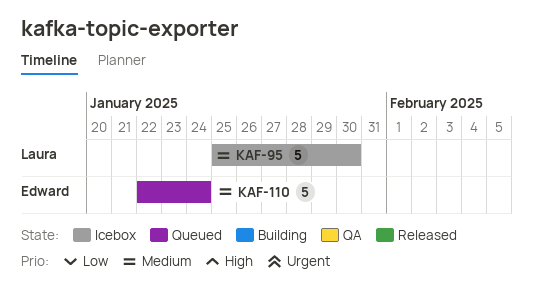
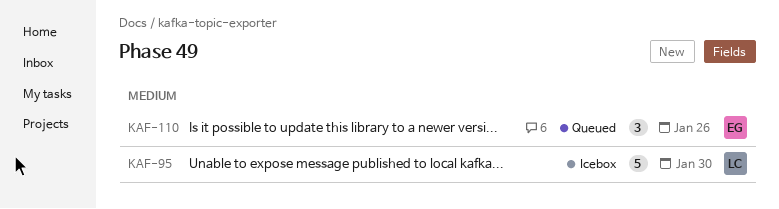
KAF-110, estimate: 5 -> 3
KAF-110, due: Jan 24 -> Jan 26

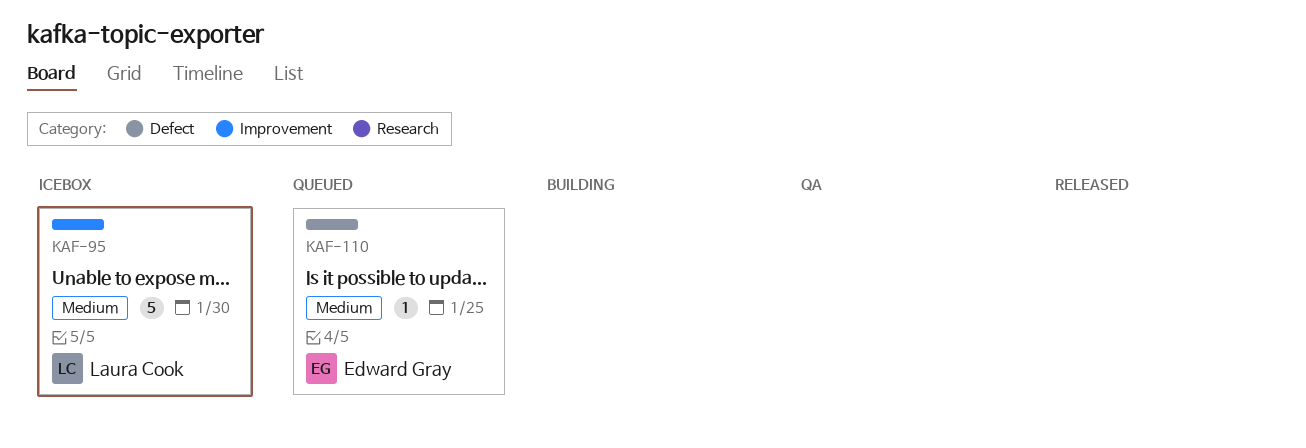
KAF-110, estimate: 3 -> 1
KAF-110, due: Jan 26 -> Jan 25

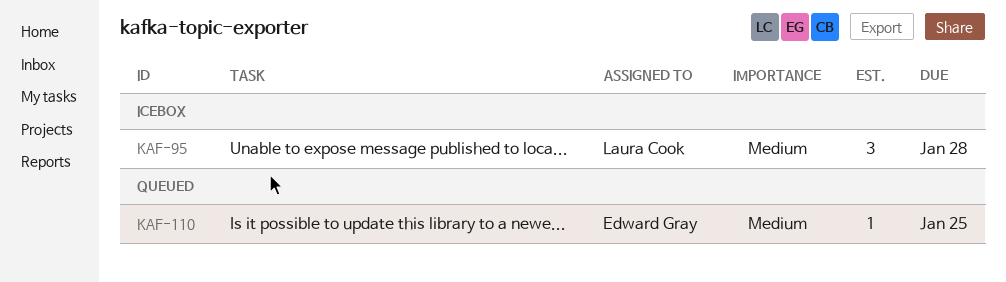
KAF-95, estimate: 5 -> 3
KAF-95, due: Jan 30 -> Jan 28

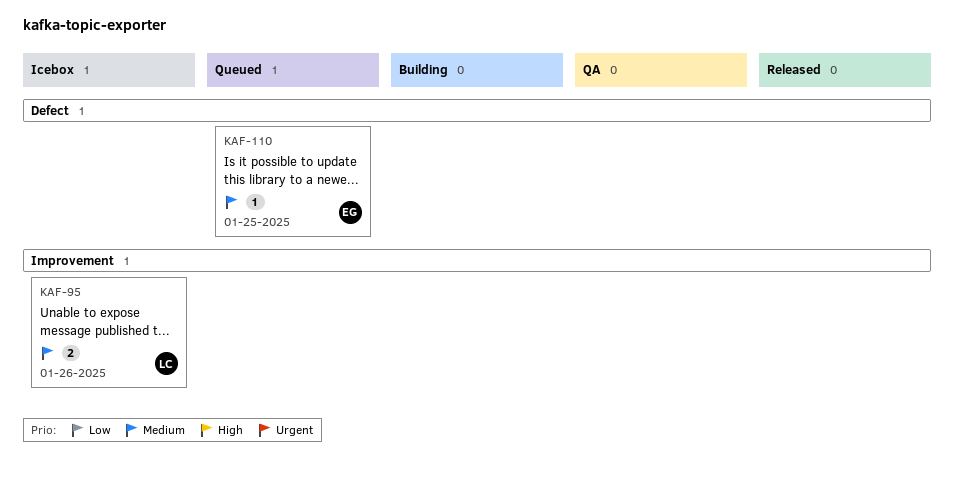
KAF-95, estimate: 3 -> 2
KAF-95, due: Jan 28 -> Jan 26

